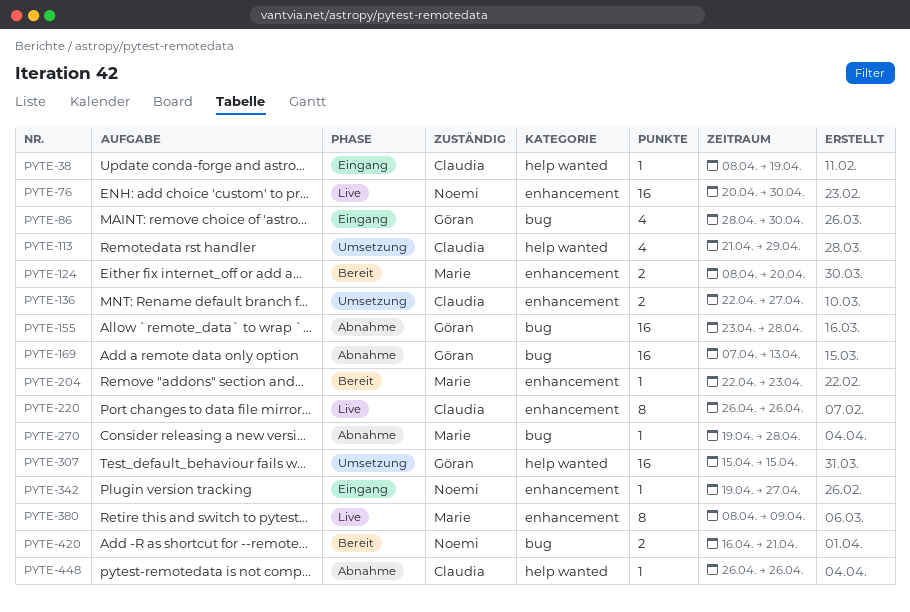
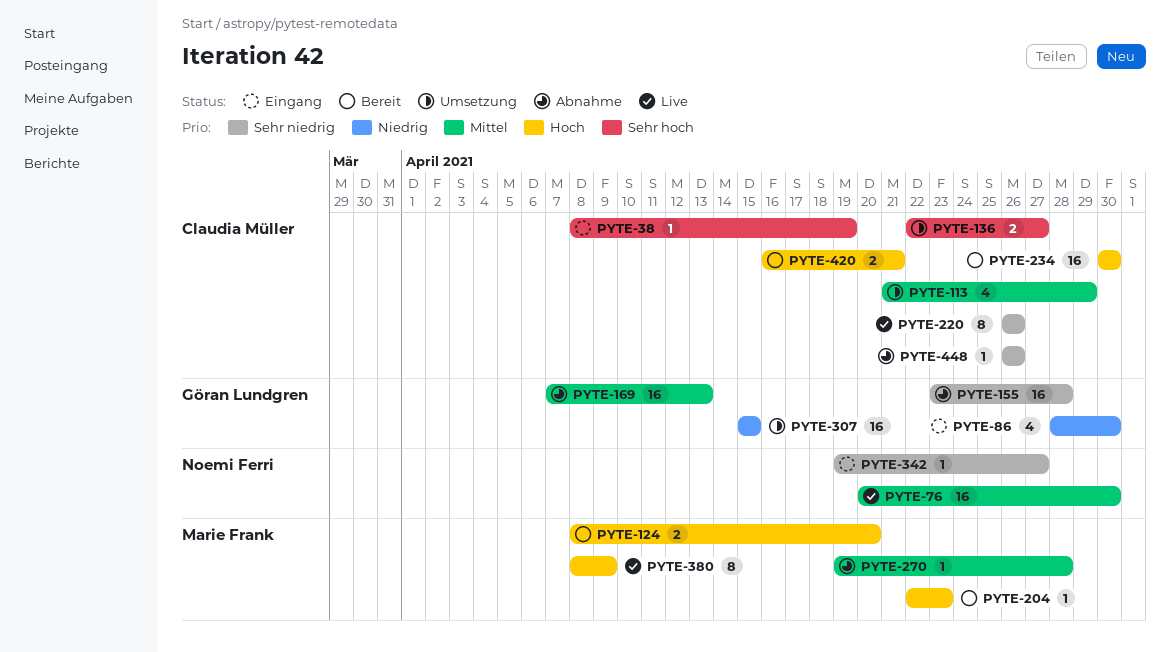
PYTE-234: none -> present
PYTE-420, owner: Noemi Ferri -> Claudia Müller

